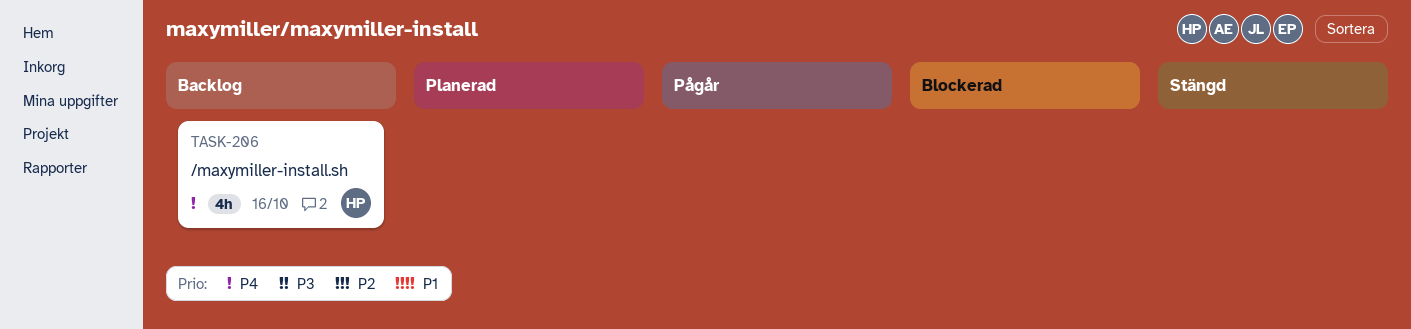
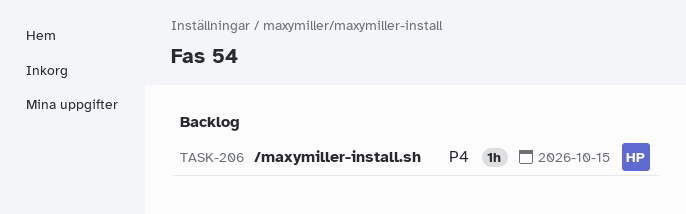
TASK-206, estimate: 4h -> 1h
TASK-206, due: Oct 16 -> Oct 15

